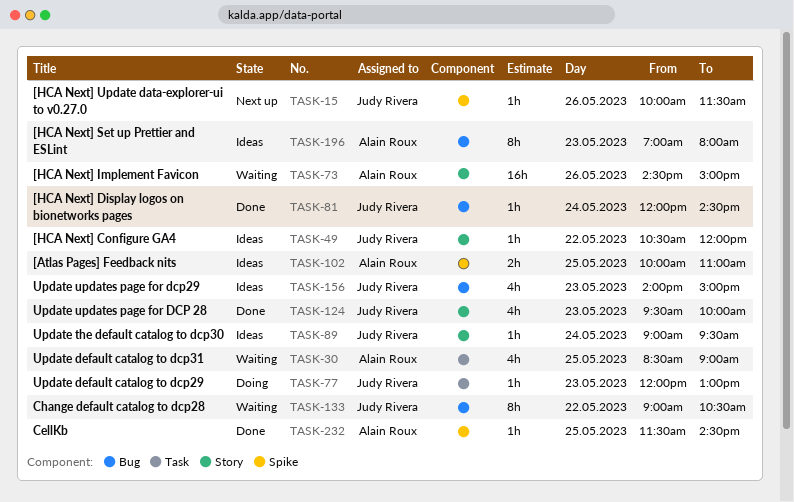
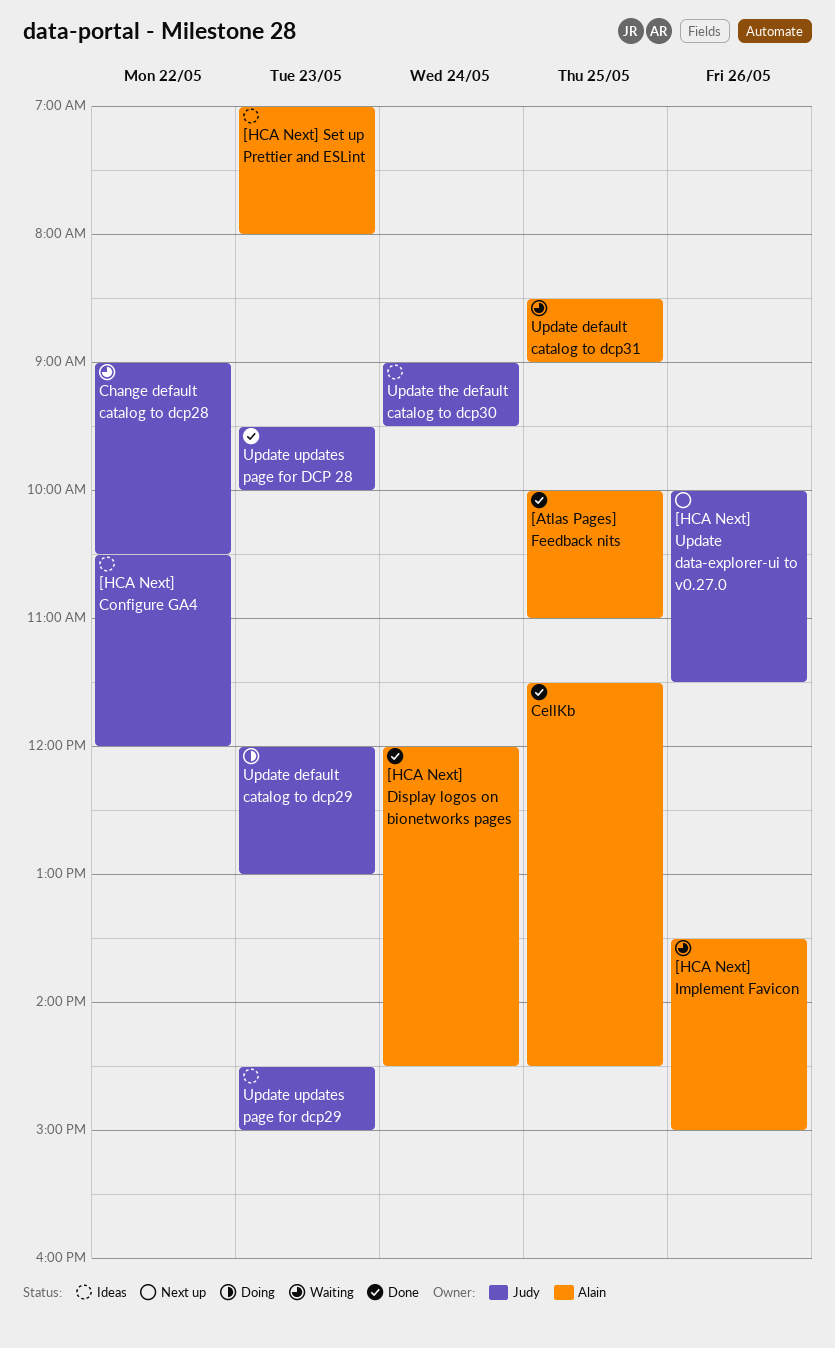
[Atlas Pages] Feedback nits, status: Ideas -> Done
[HCA Next] Display logos on bionetworks pages, owner: Judy Rivera -> Alain Roux
[HCA Next] Implement Favicon, begins: 14:30 -> 13:30
Update updates page for dcp29, begins: 14:00 -> 14:30

